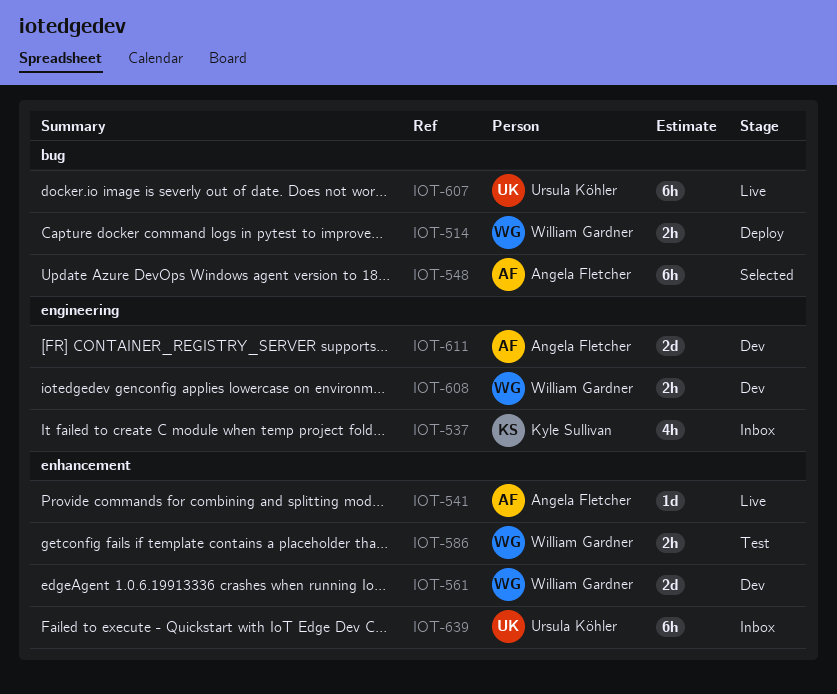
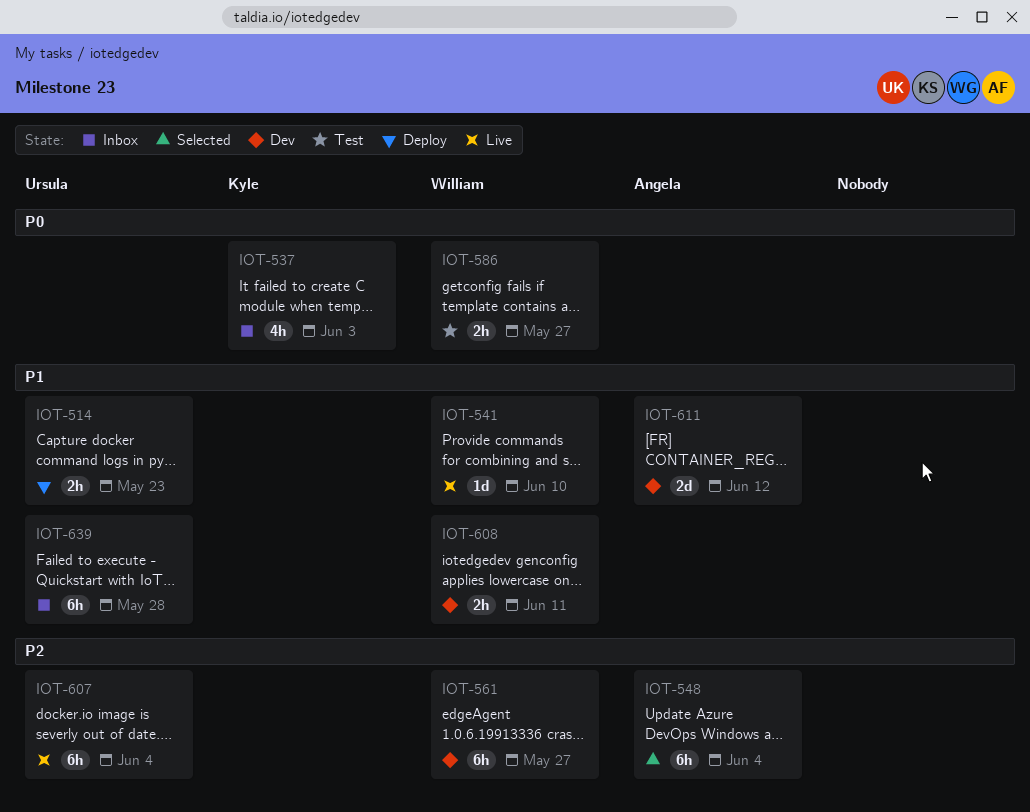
IOT-514, owner: William Gardner -> Ursula Köhler
IOT-541, owner: Angela Fletcher -> William Gardner
IOT-561, estimate: 2d -> 6h

